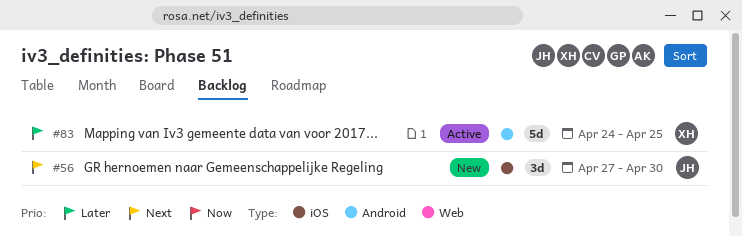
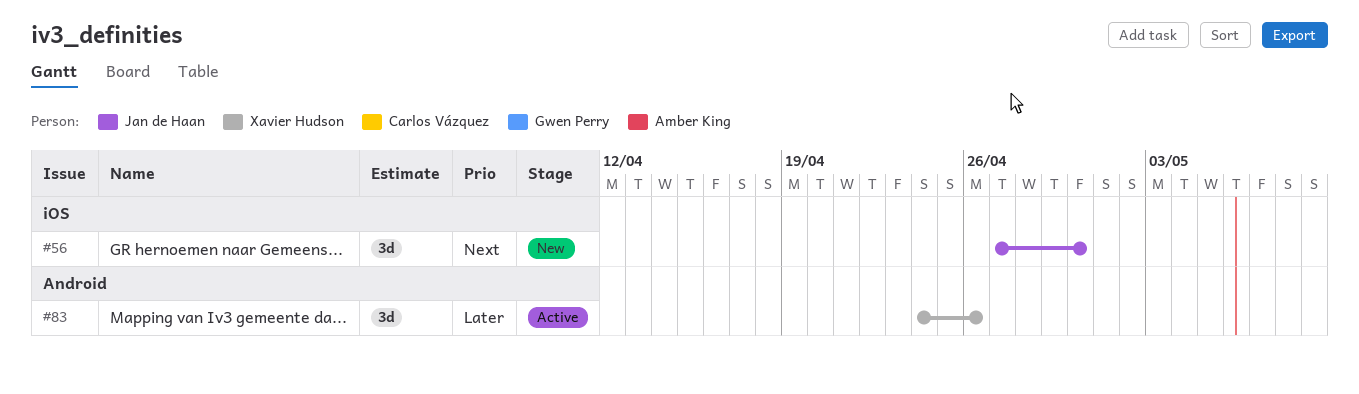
#83, estimate: 5d -> 3d
#83, due: Apr 25 -> Apr 26

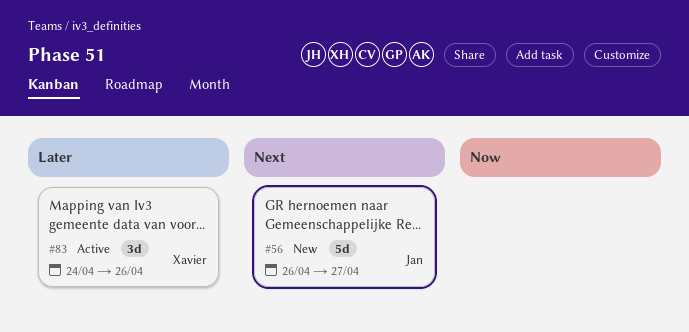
#56, estimate: 3d -> 5d
#56, start: Apr 27 -> Apr 26
#56, due: Apr 30 -> Apr 27

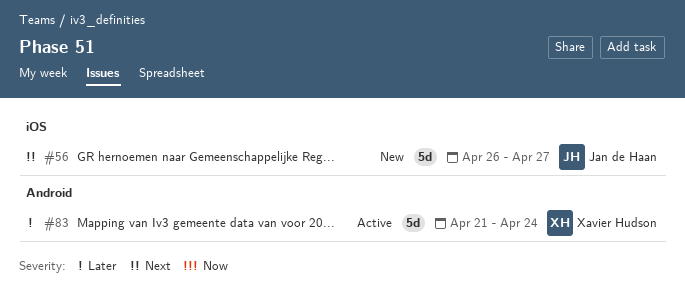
#83, estimate: 3d -> 5d
#83, start: Apr 24 -> Apr 21
#83, due: Apr 26 -> Apr 24

